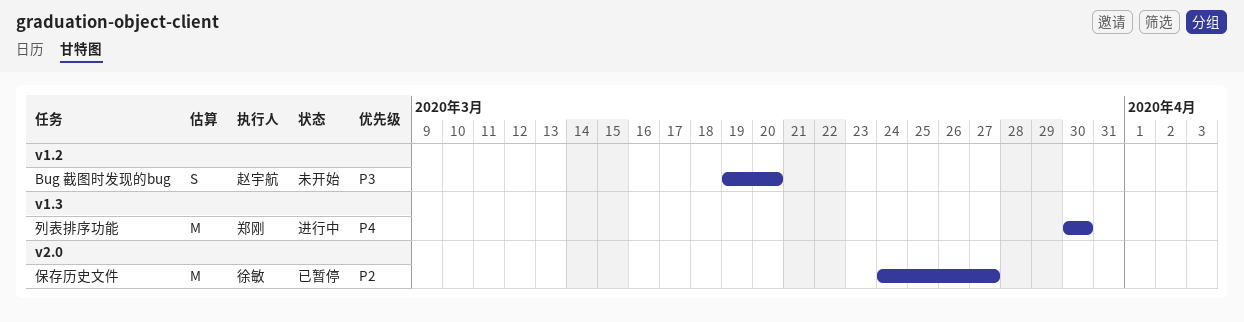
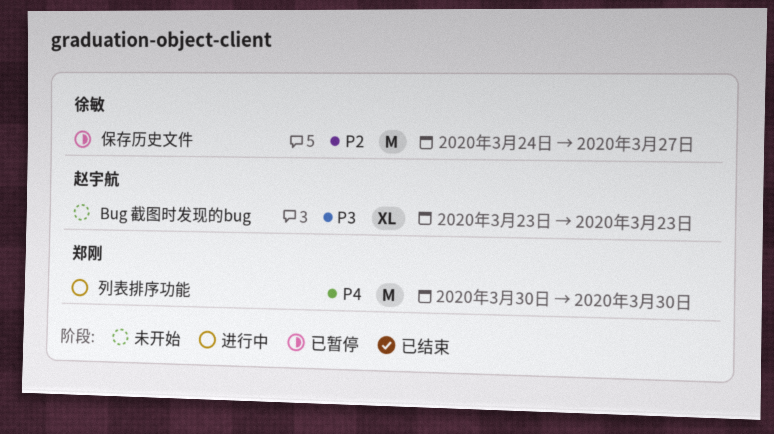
Bug 截图时发现的bug, estimate: S -> XL
Bug 截图时发现的bug, start: Mar 19 -> Mar 23
Bug 截图时发现的bug, due: Mar 20 -> Mar 23

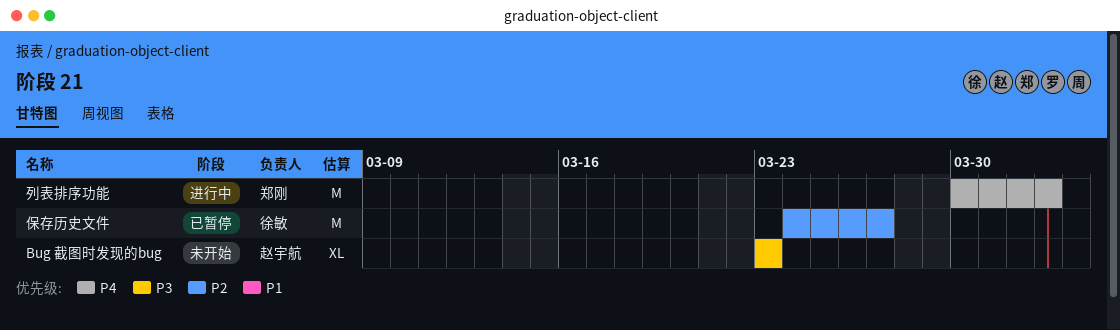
列表排序功能, due: Mar 30 -> Apr 2

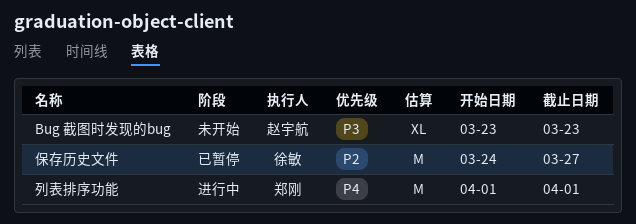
列表排序功能, start: Mar 30 -> Apr 1
列表排序功能, due: Apr 2 -> Apr 1

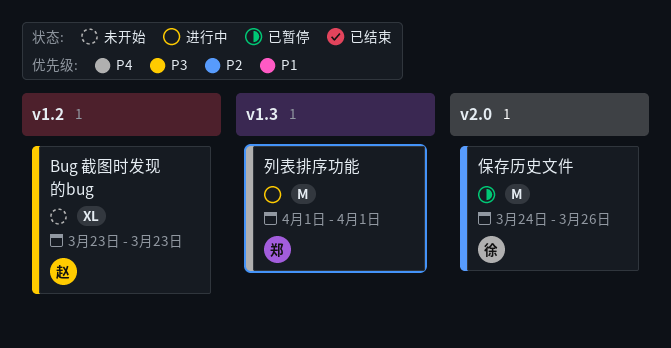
保存历史文件, due: Mar 27 -> Mar 26

